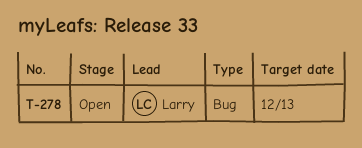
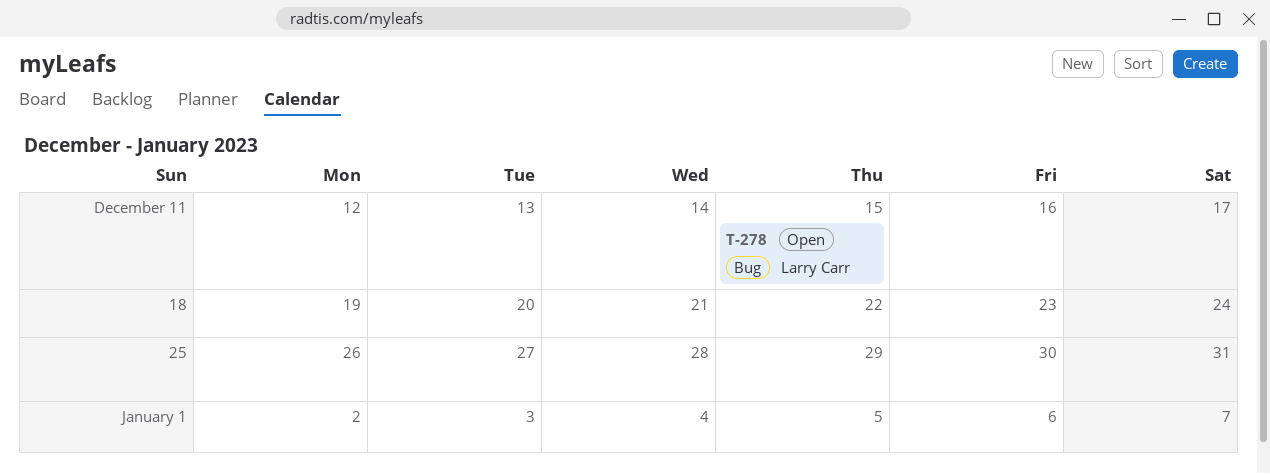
T-278, due: Dec 13 -> Dec 15

